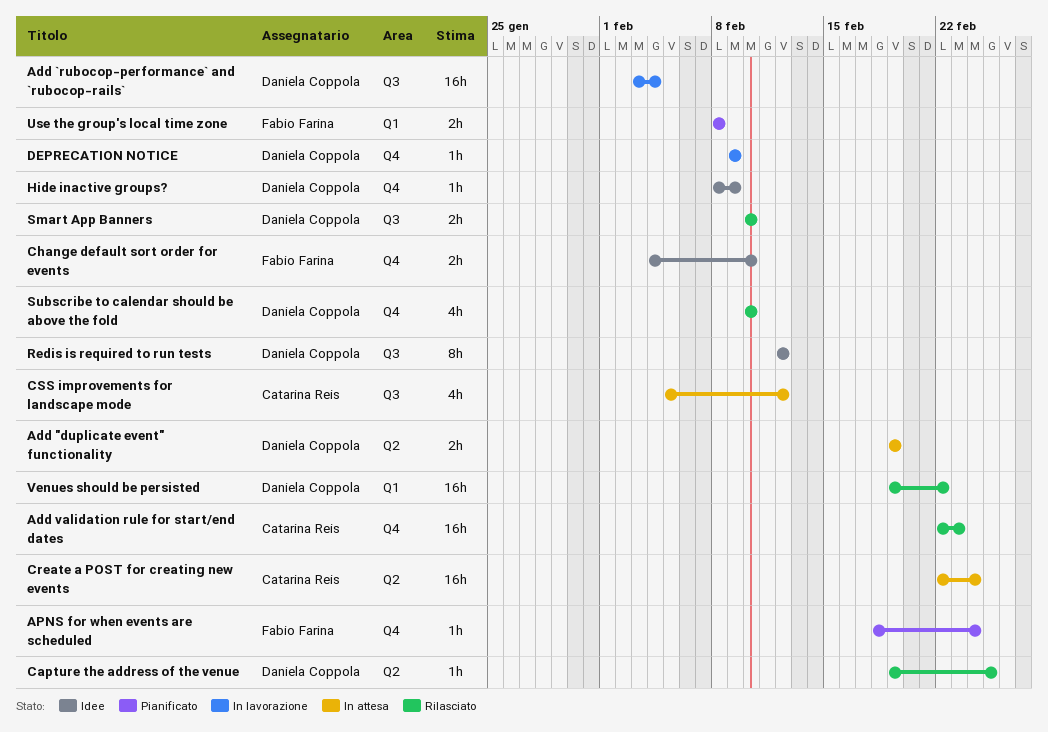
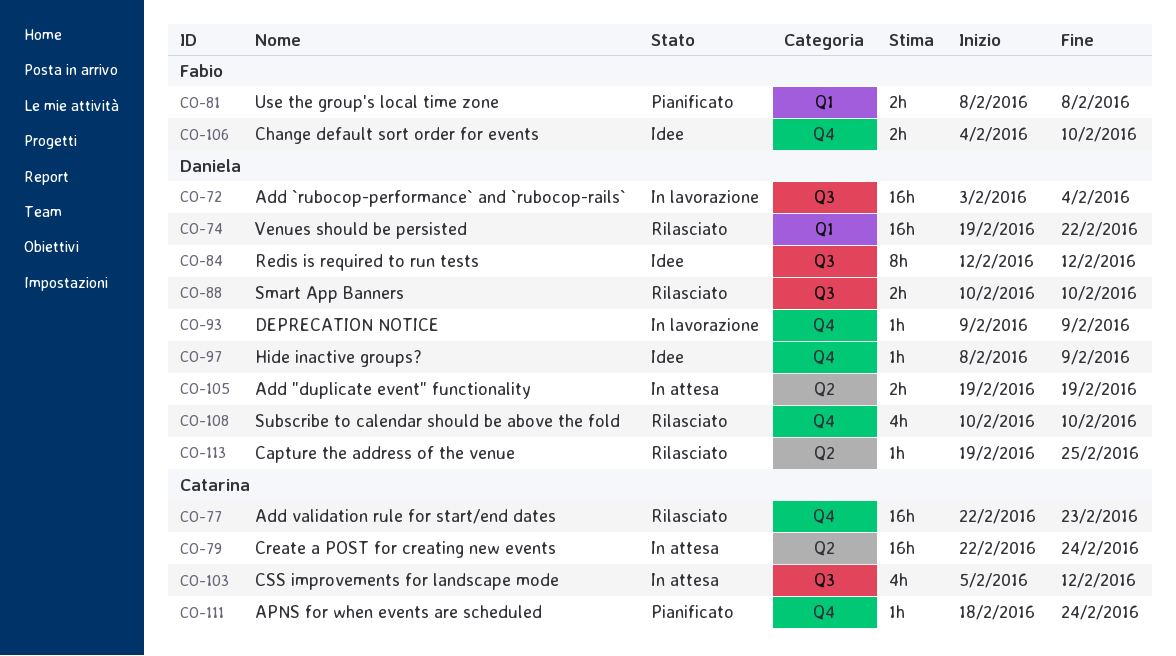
APNS for when events are scheduled, owner: Fabio Farina -> Catarina Reis

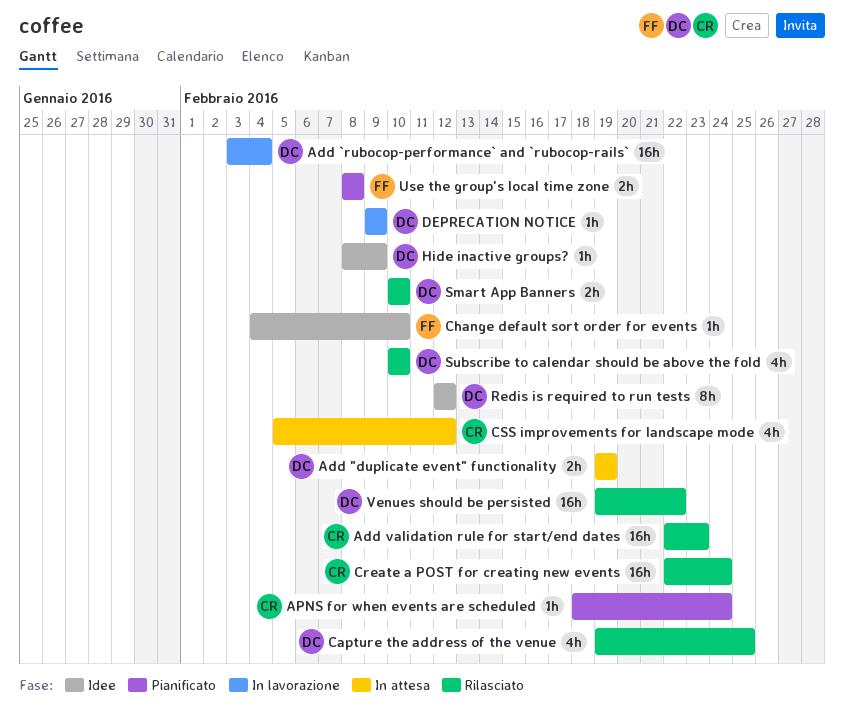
Capture the address of the venue, estimate: 1h -> 4h
Change default sort order for events, estimate: 2h -> 1h
Create a POST for creating new events, status: In attesa -> Rilasciato

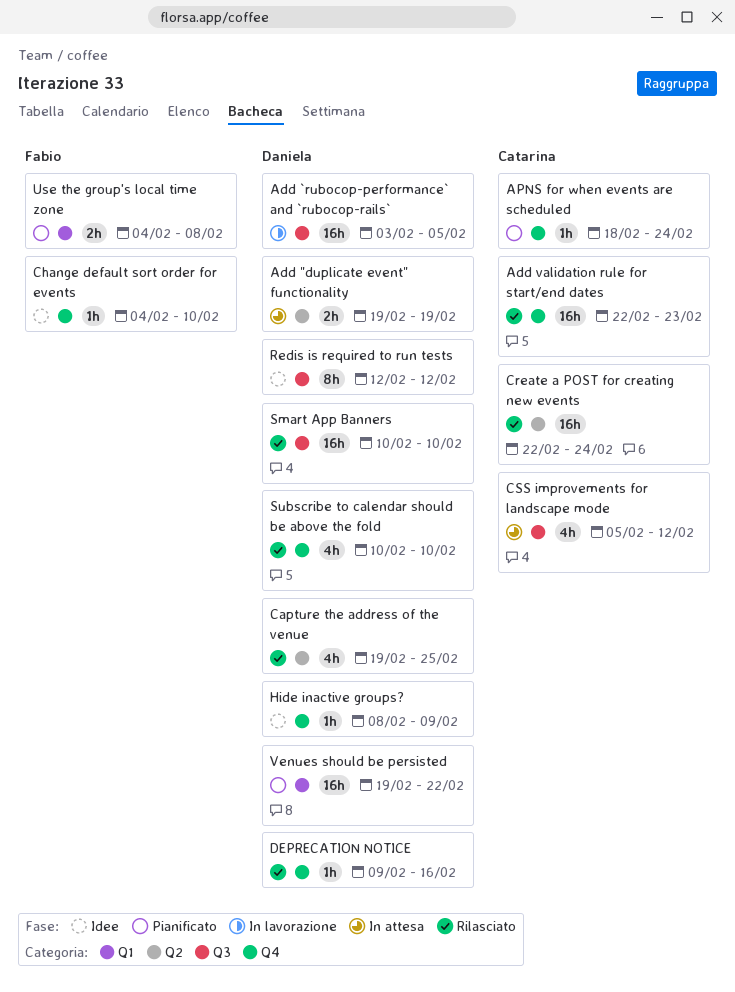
Add `rubocop-performance` and `rubocop-rails`, due: Feb 4 -> Feb 5
DEPRECATION NOTICE, status: In lavorazione -> Rilasciato
DEPRECATION NOTICE, due: Feb 9 -> Feb 16
Smart App Banners, estimate: 2h -> 16h
Use the group's local time zone, start: Feb 8 -> Feb 4
Venues should be persisted, status: Rilasciato -> Pianificato

